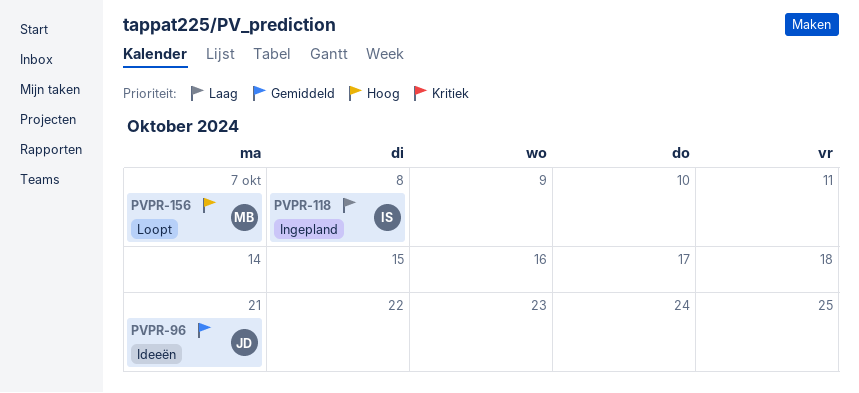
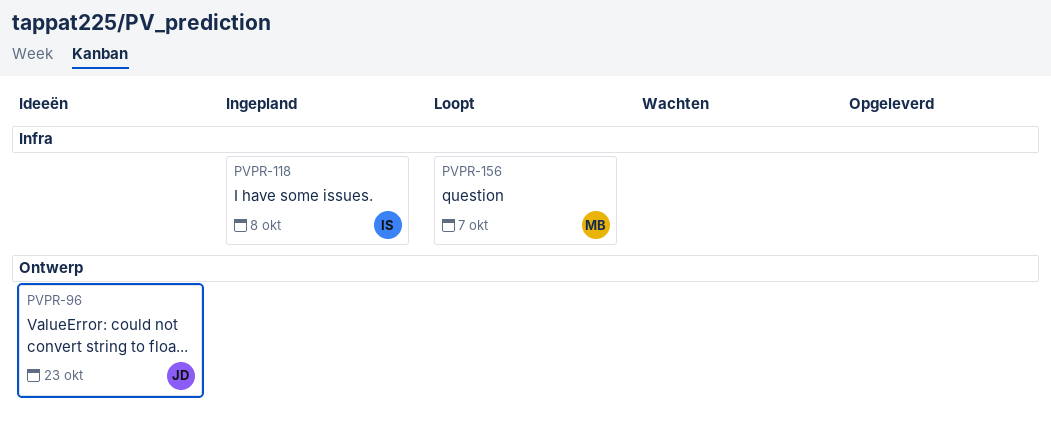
PVPR-96, due: Oct 21 -> Oct 23

